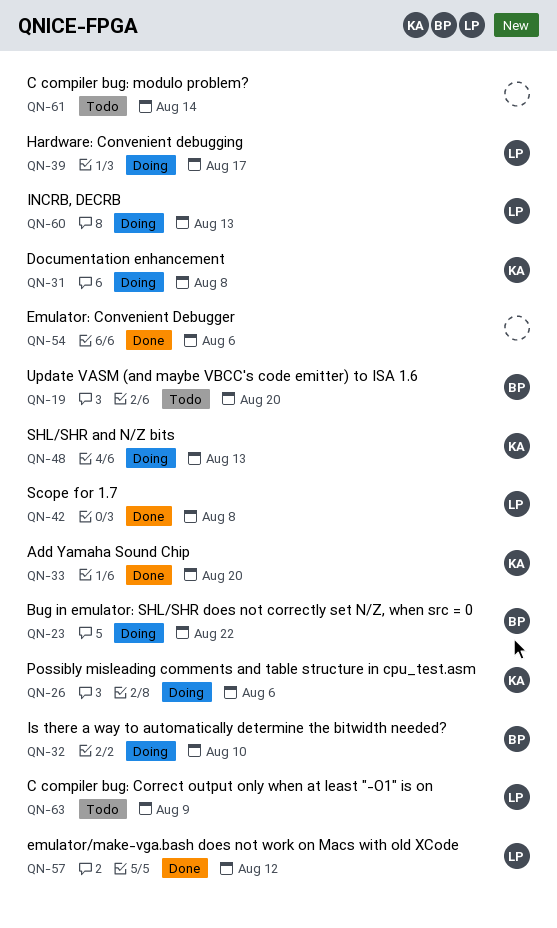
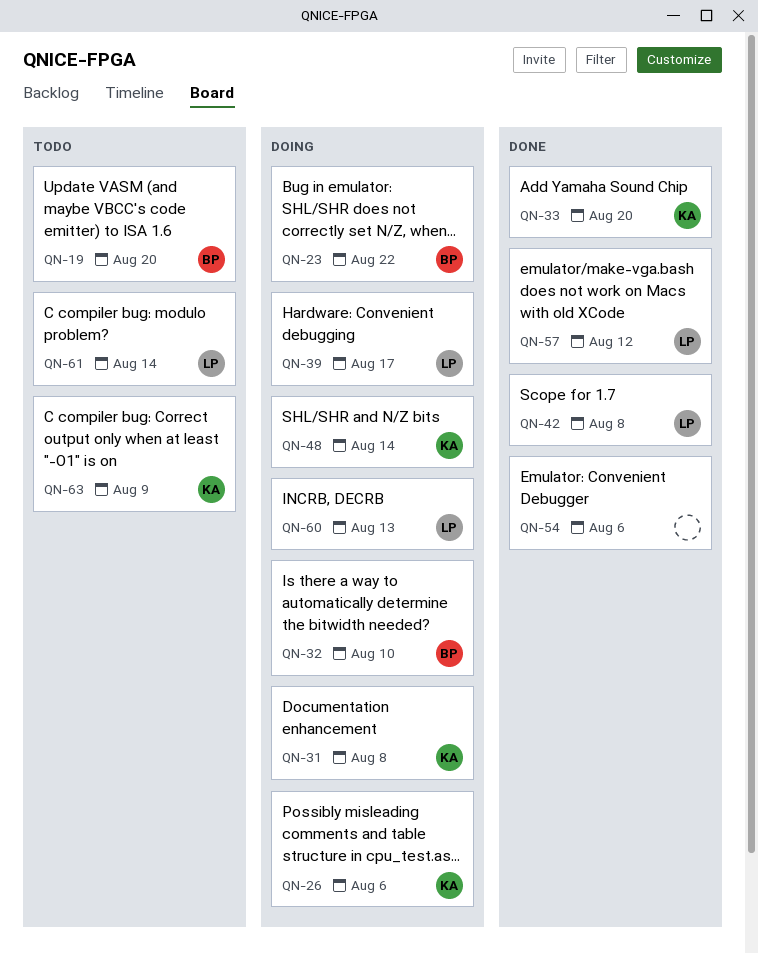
QN-48, due: Aug 13 -> Aug 14
QN-61, owner: none -> LP
QN-63, owner: LP -> KA

